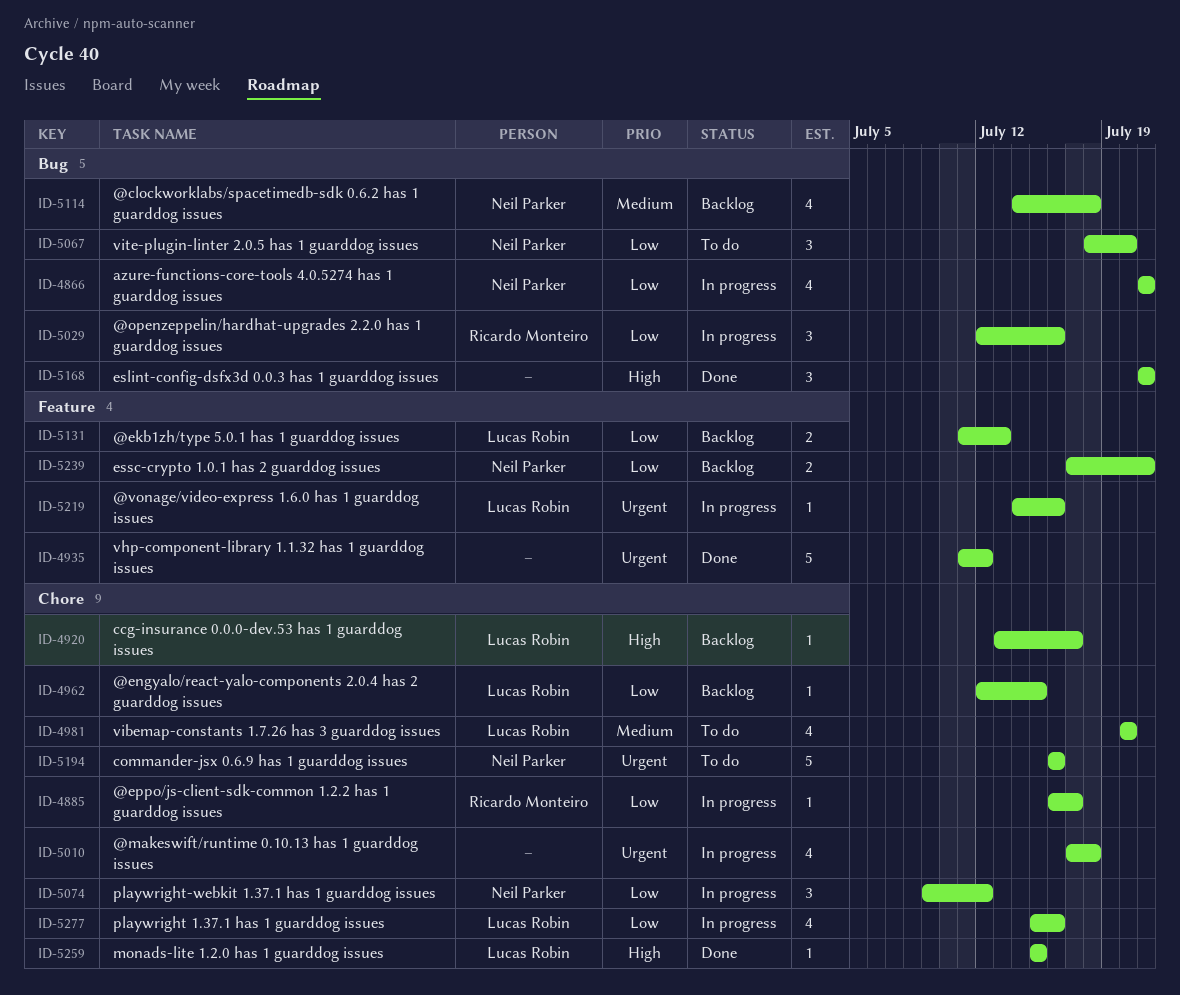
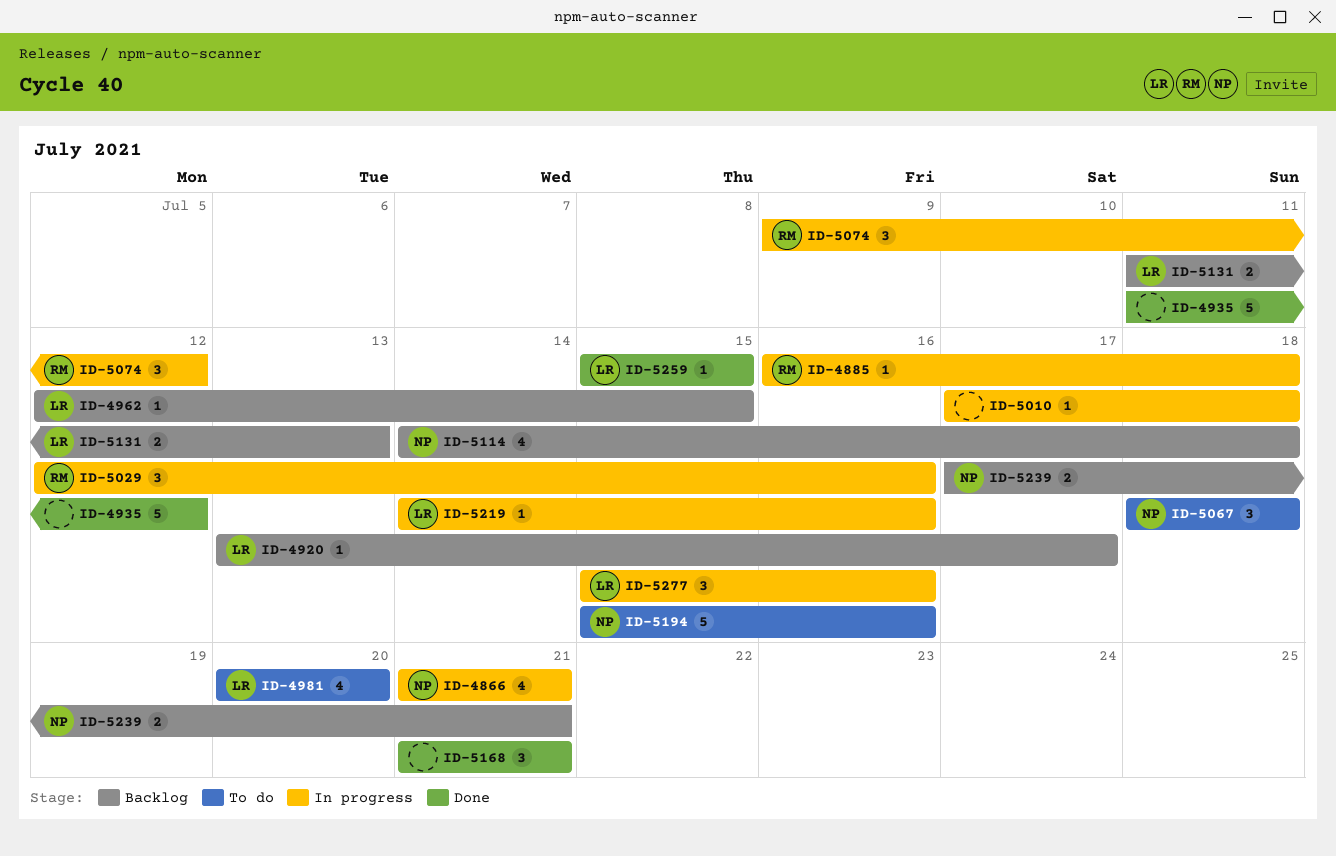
ID-4885, due: Jul 17 -> Jul 18
ID-5010, estimate: 4 -> 1
ID-5067, due: Jul 20 -> Jul 18
ID-5074, owner: Neil Parker -> Ricardo Monteiro
ID-5194, start: Jul 16 -> Jul 15
ID-5277, estimate: 4 -> 3

